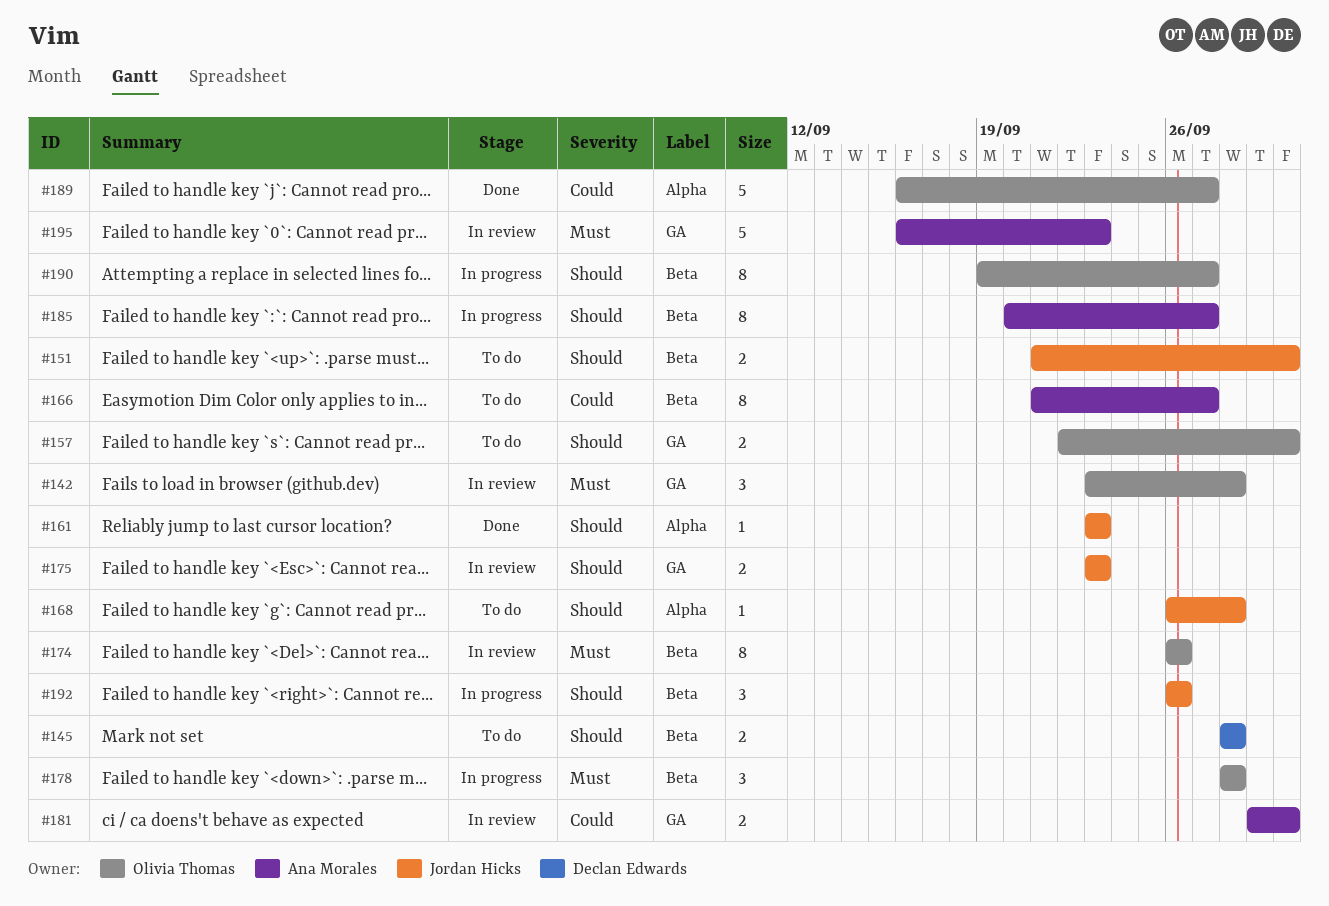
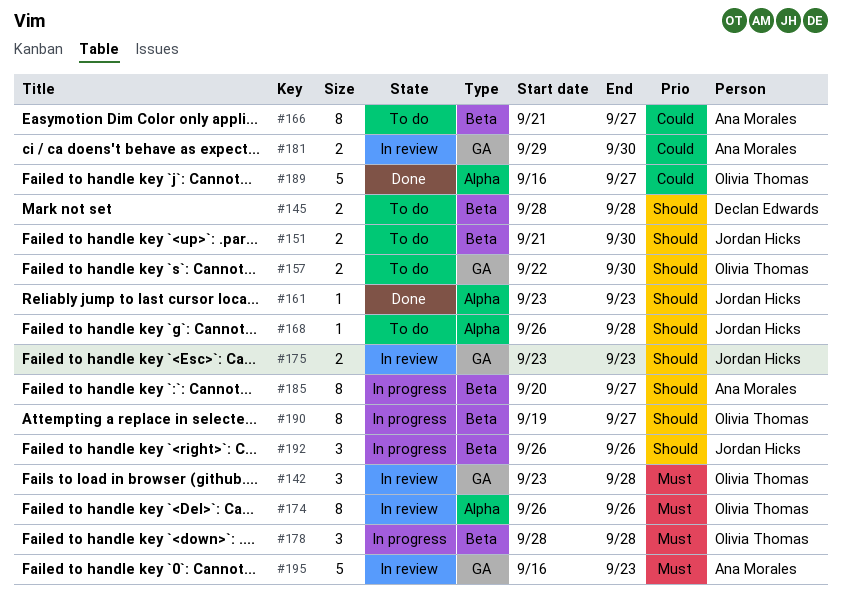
#174, label: Beta -> Alpha

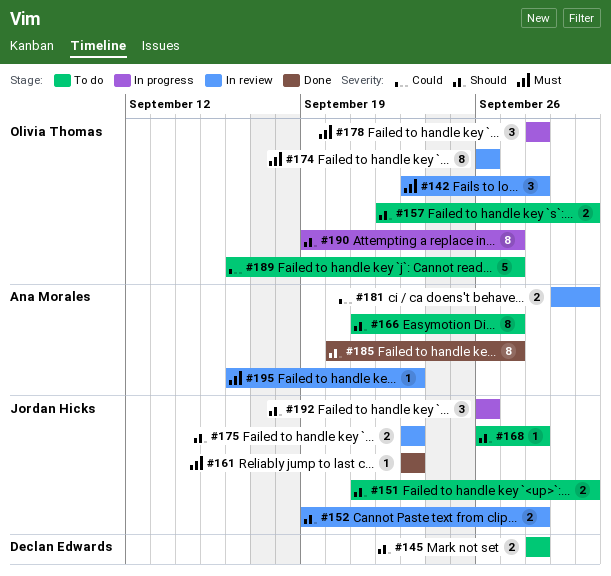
#152: none -> present
#161, priority: Should -> Must
#166, priority: Could -> Should
#185, status: In progress -> Done
#189, status: Done -> To do
#195, estimate: 5 -> 1

